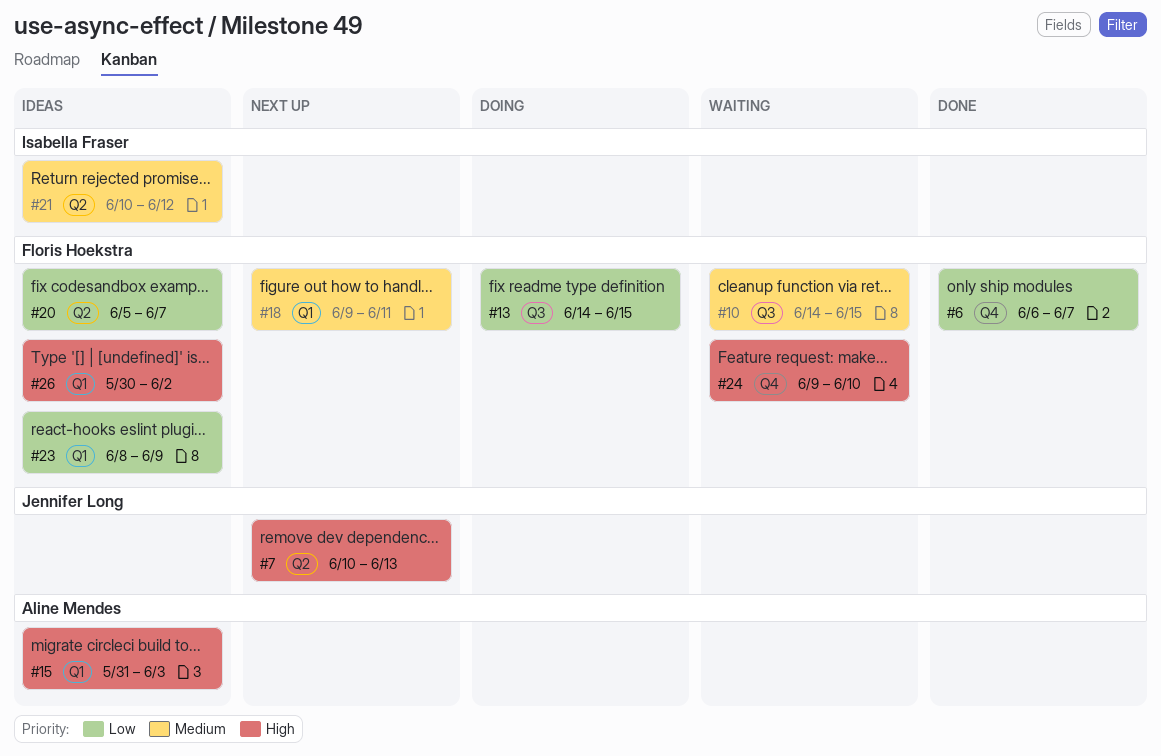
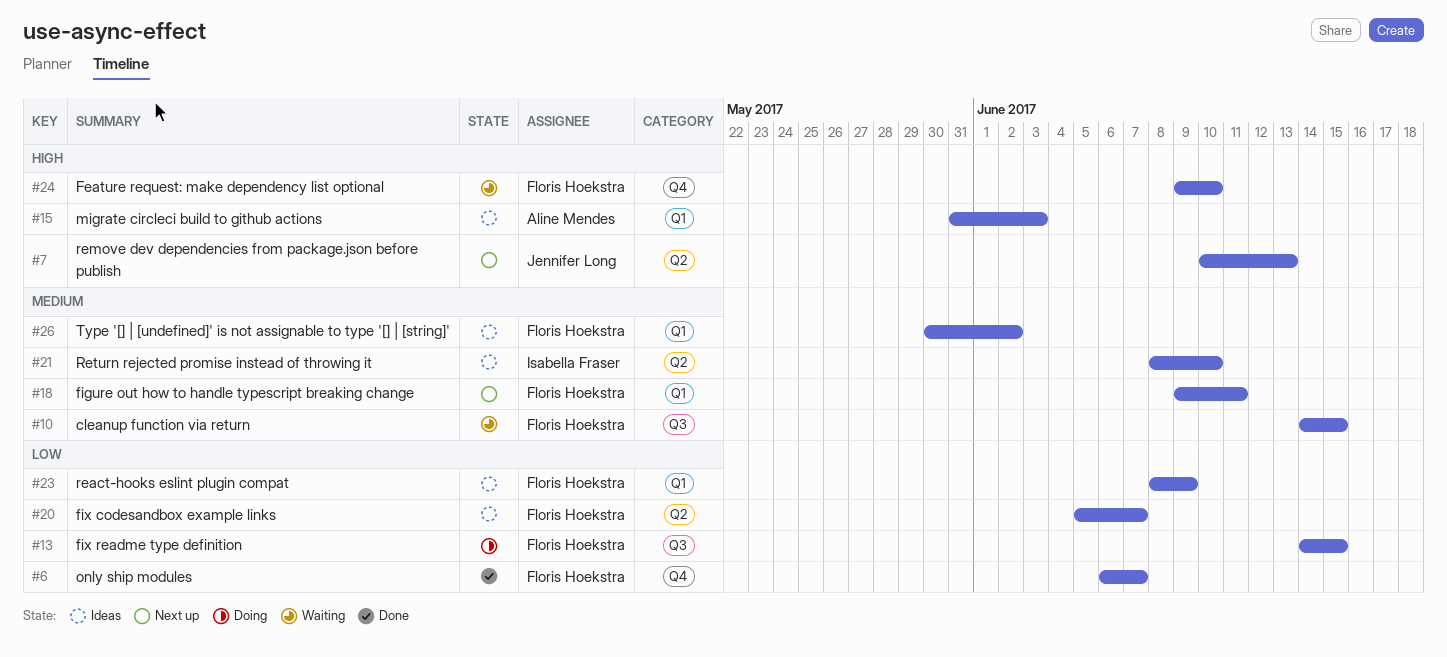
#21, start: Jun 10 -> Jun 8
#21, due: Jun 12 -> Jun 10
#26, priority: High -> Medium

